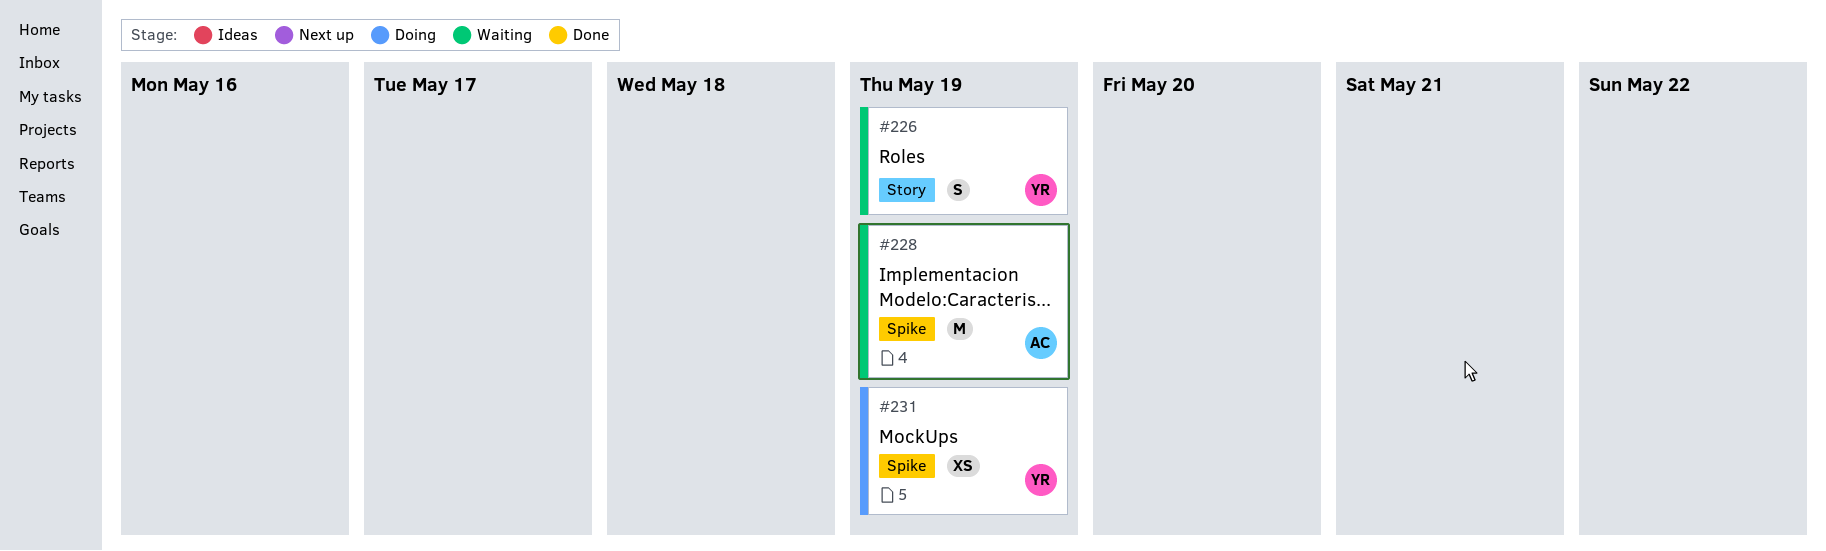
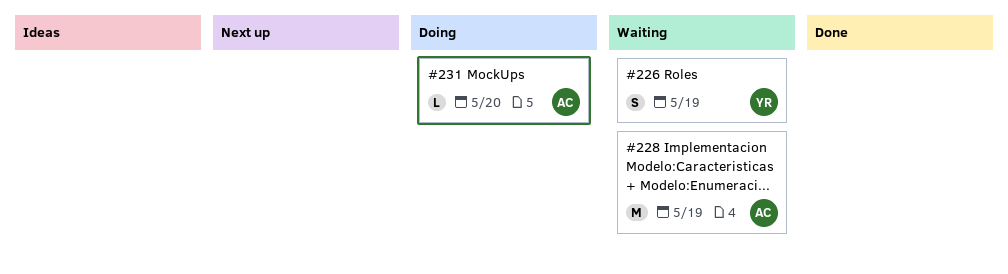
#231, owner: YR -> AC
#231, estimate: XS -> L
#231, due: May 19 -> May 20

